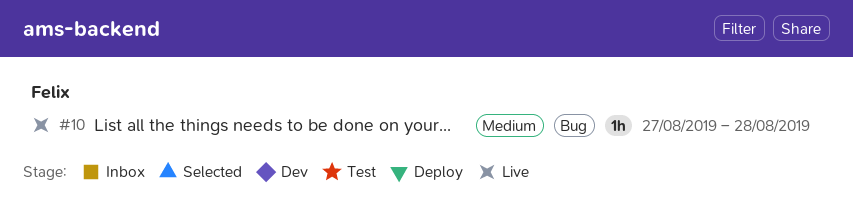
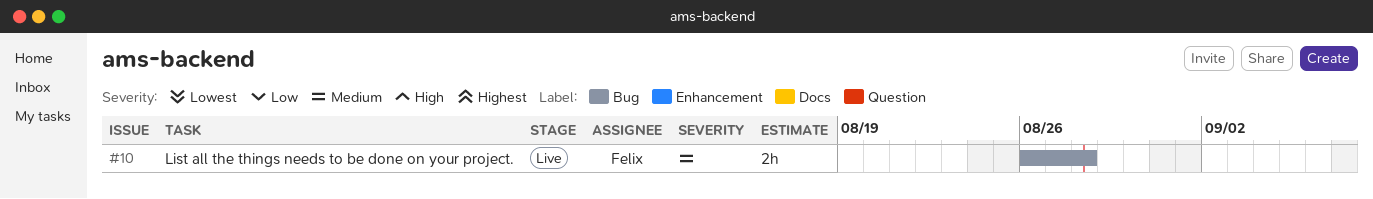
#10, estimate: 1h -> 2h
#10, start: Aug 27 -> Aug 26

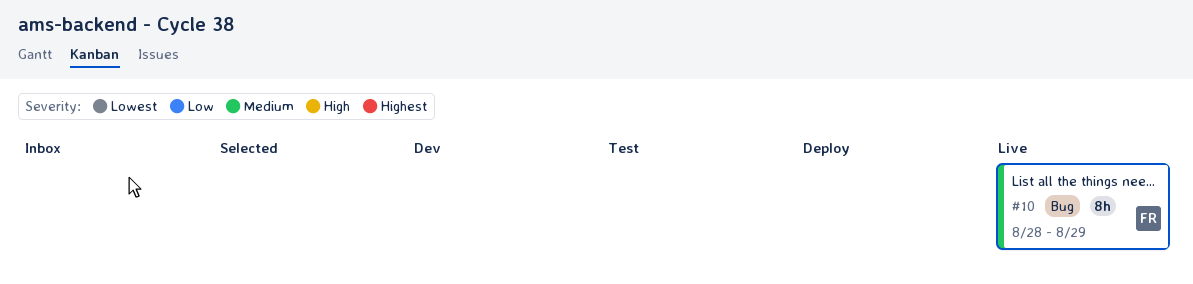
#10, estimate: 2h -> 8h
#10, start: Aug 26 -> Aug 28
#10, due: Aug 28 -> Aug 29

